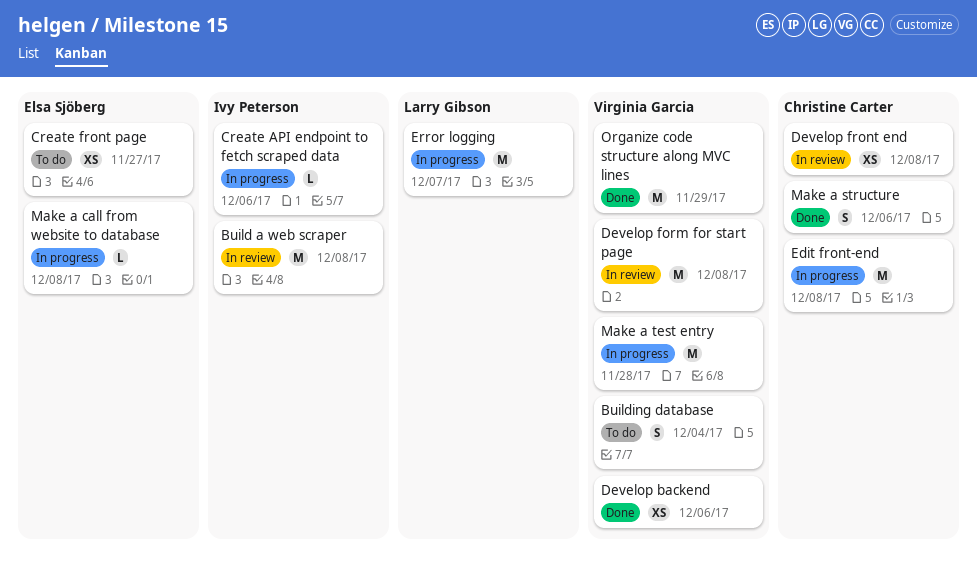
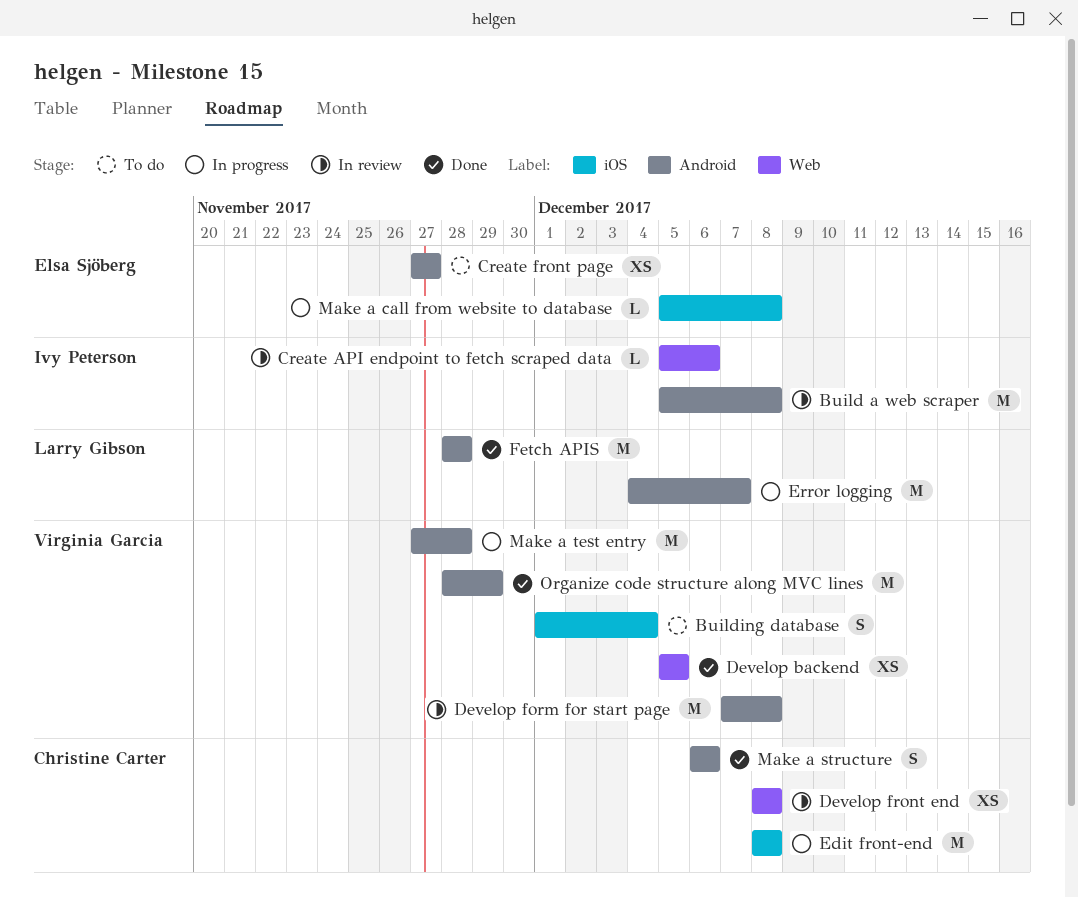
Create API endpoint to fetch scraped data, status: In progress -> In review
Develop backend, due: Dec 6 -> Dec 5
Fetch APIS: none -> present

